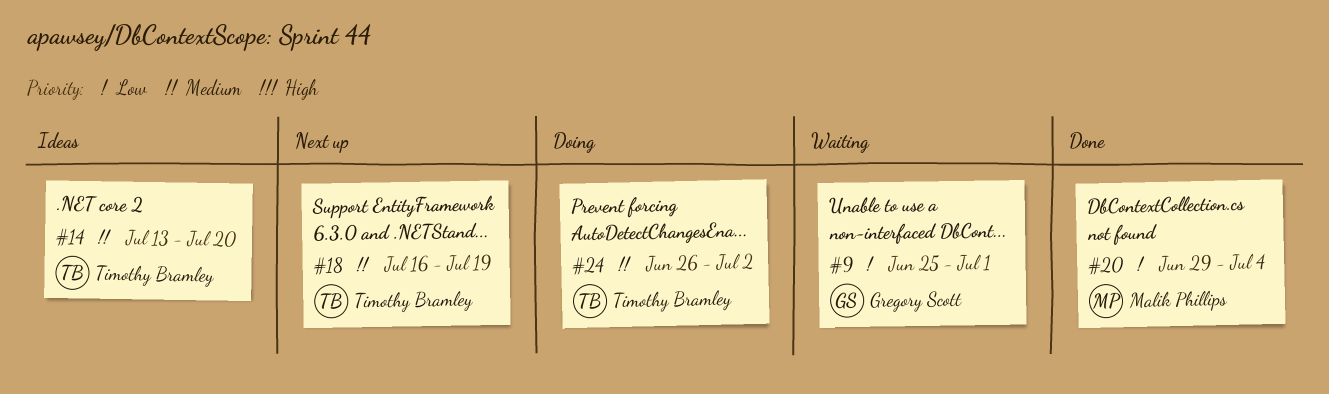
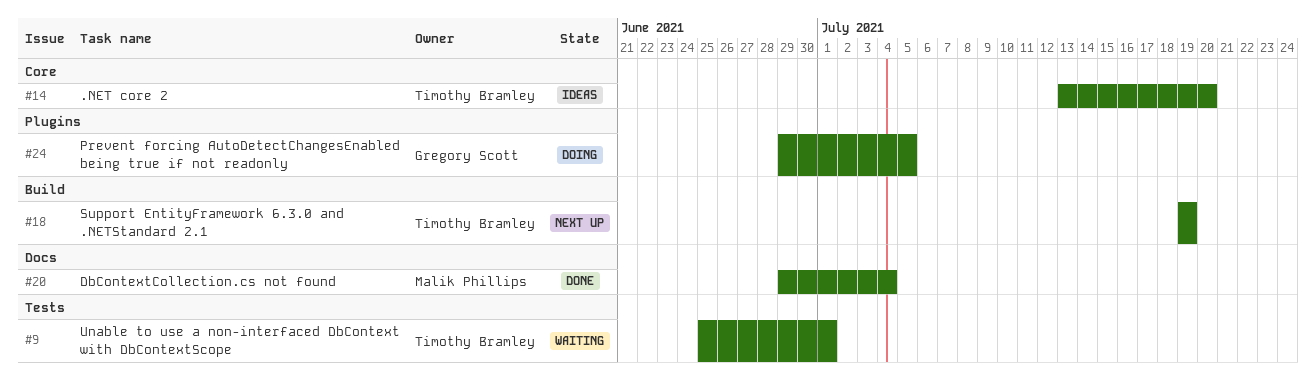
#9, owner: Gregory Scott -> Timothy Bramley
#18, start: Jul 16 -> Jul 19
#24, owner: Timothy Bramley -> Gregory Scott
#24, start: Jun 26 -> Jun 29
#24, due: Jul 2 -> Jul 5

